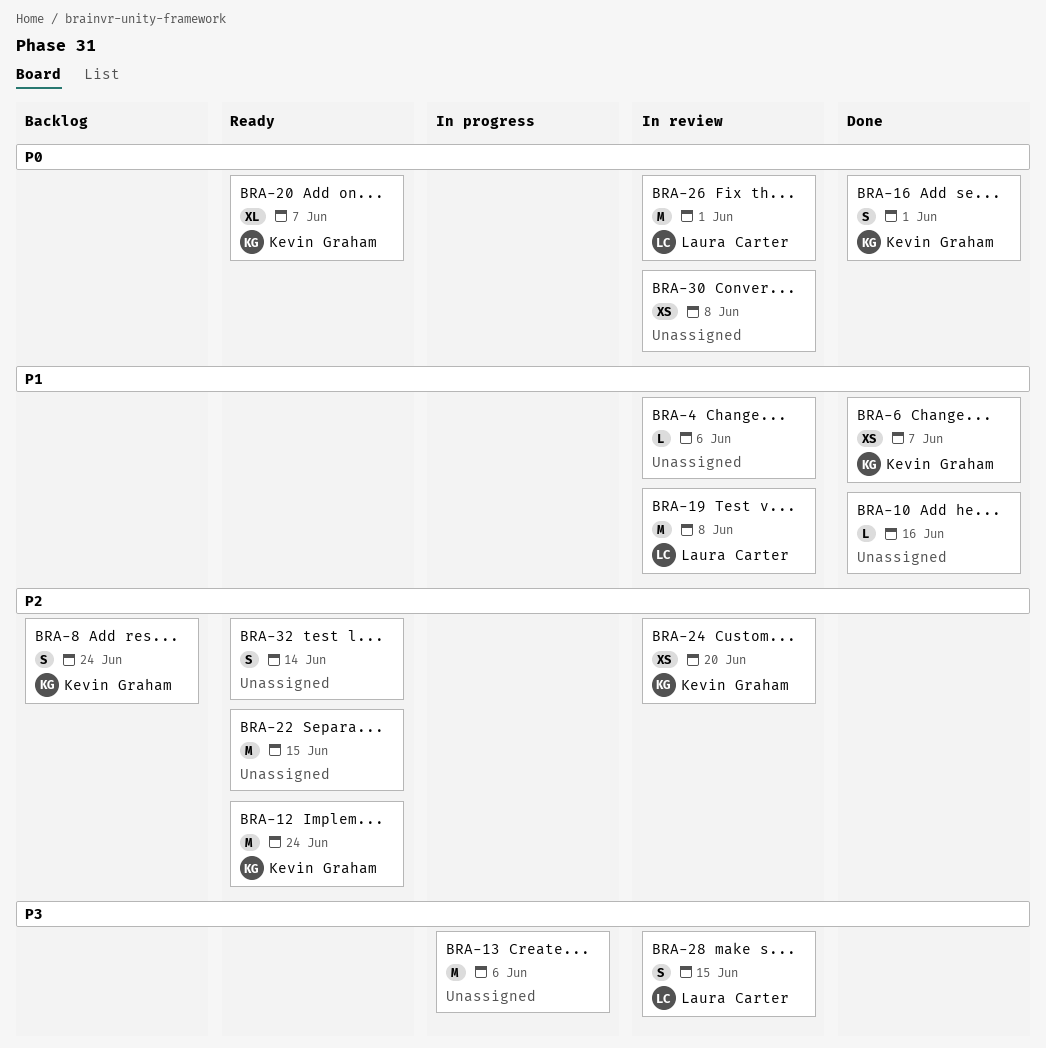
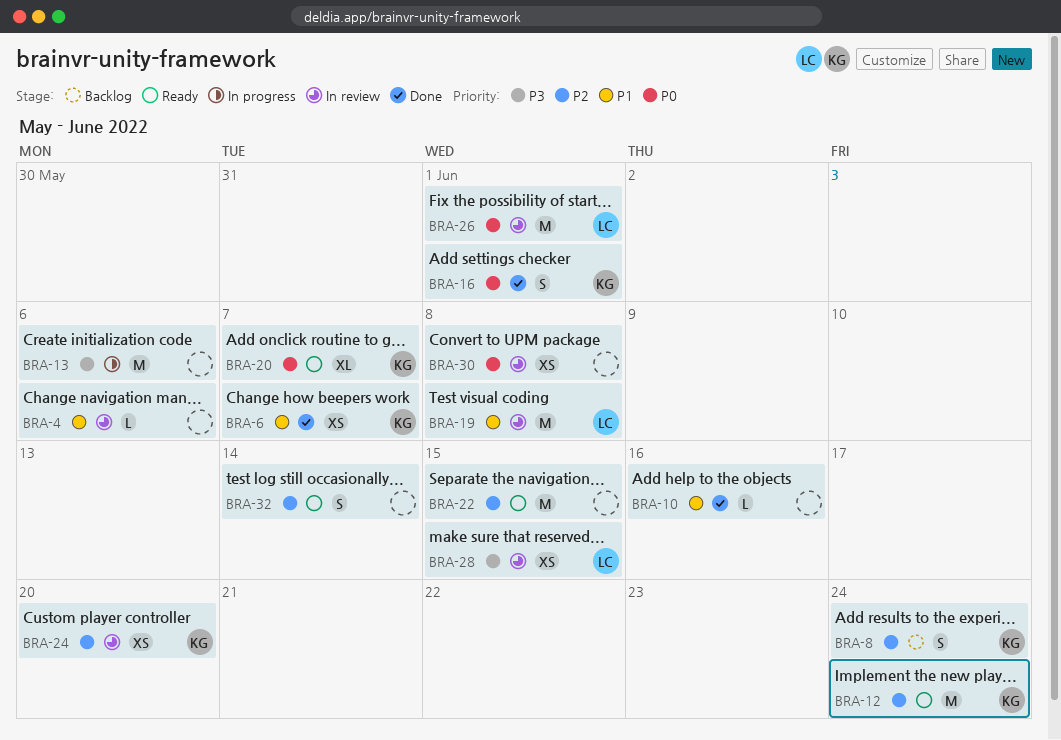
BRA-28, estimate: S -> XS

